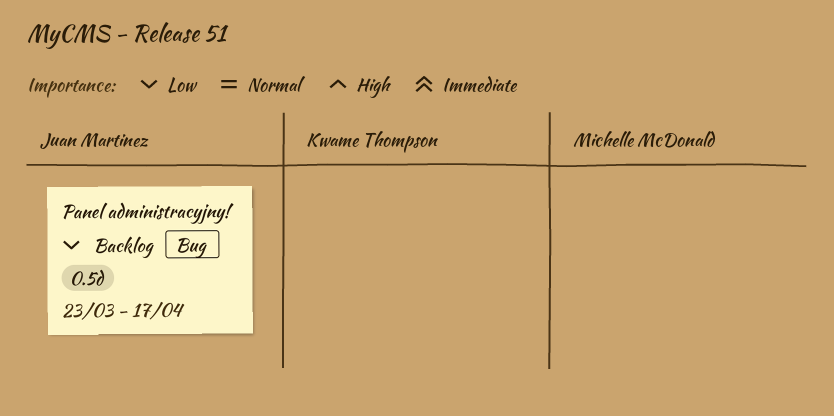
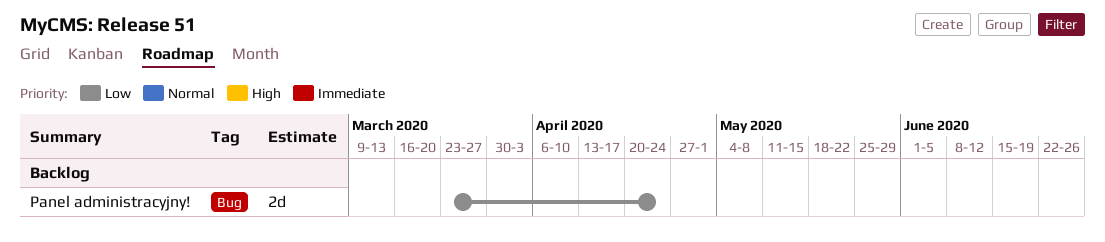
Panel administracyjny!, estimate: 0.5d -> 2d
Panel administracyjny!, due: Apr 17 -> Apr 24

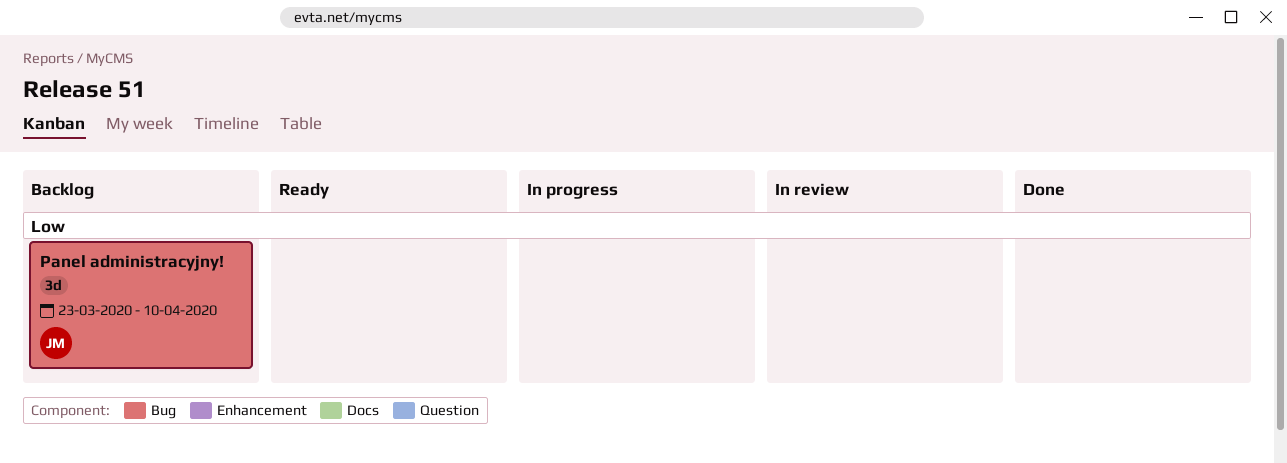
Panel administracyjny!, estimate: 2d -> 3d
Panel administracyjny!, due: Apr 24 -> Apr 10

